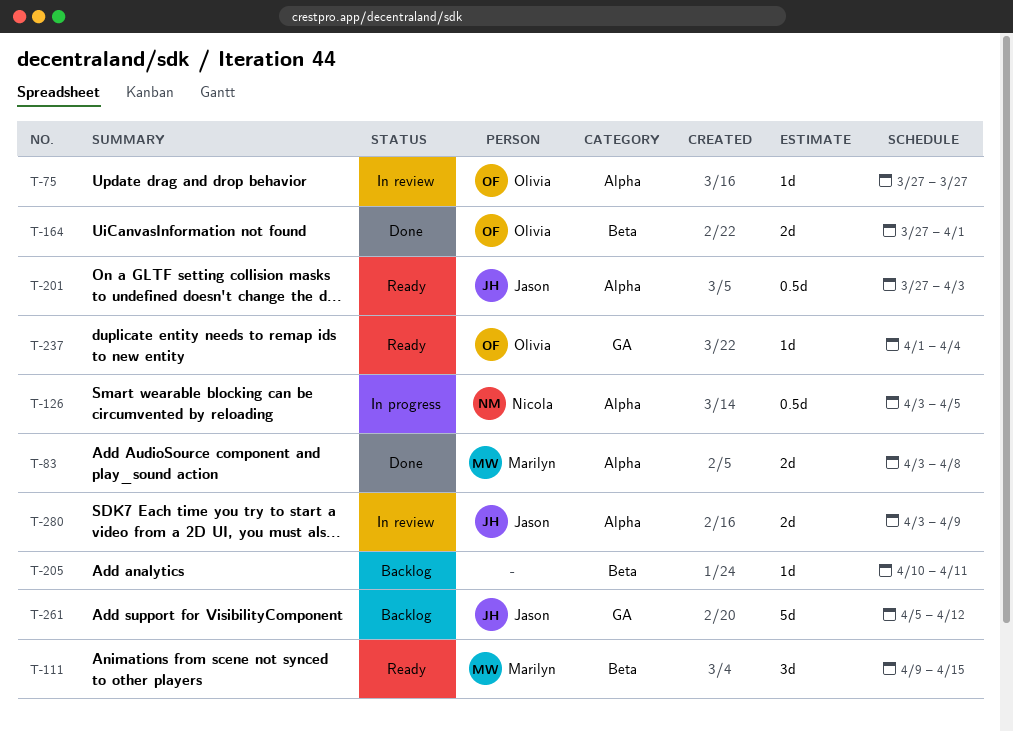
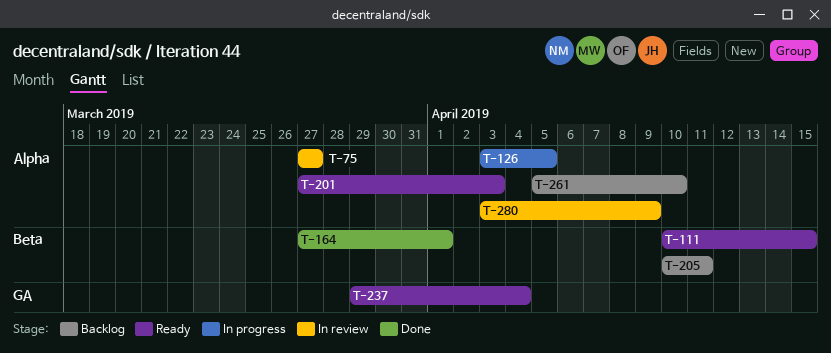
T-83: present -> none
T-111, start: Apr 9 -> Apr 10
T-237, start: Apr 1 -> Mar 29
T-261, label: GA -> Alpha
T-261, due: Apr 12 -> Apr 10

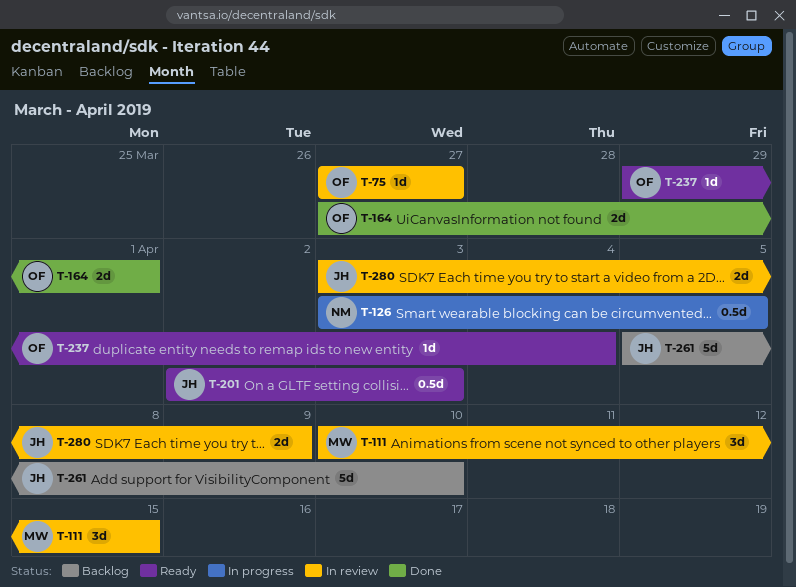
T-111, status: Ready -> In review
T-201, start: Mar 27 -> Apr 2
T-205: present -> none

